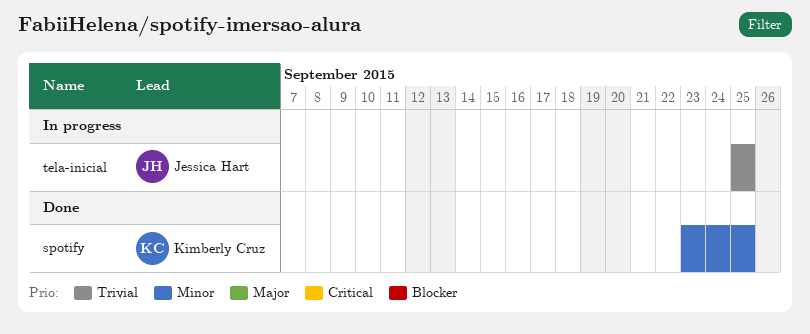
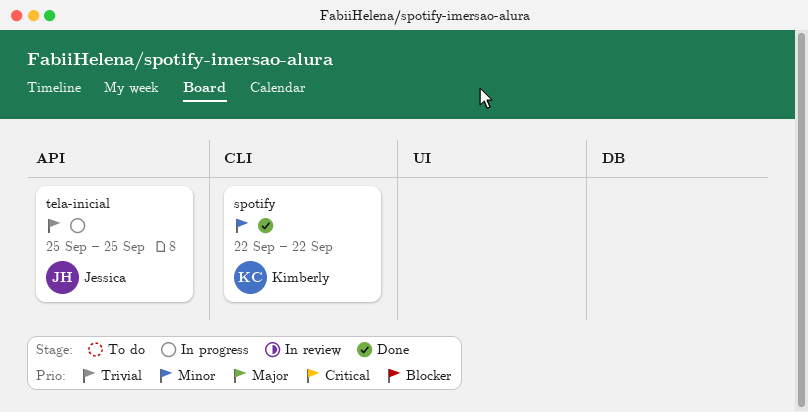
spotify, start: Sep 23 -> Sep 22
spotify, due: Sep 25 -> Sep 22

